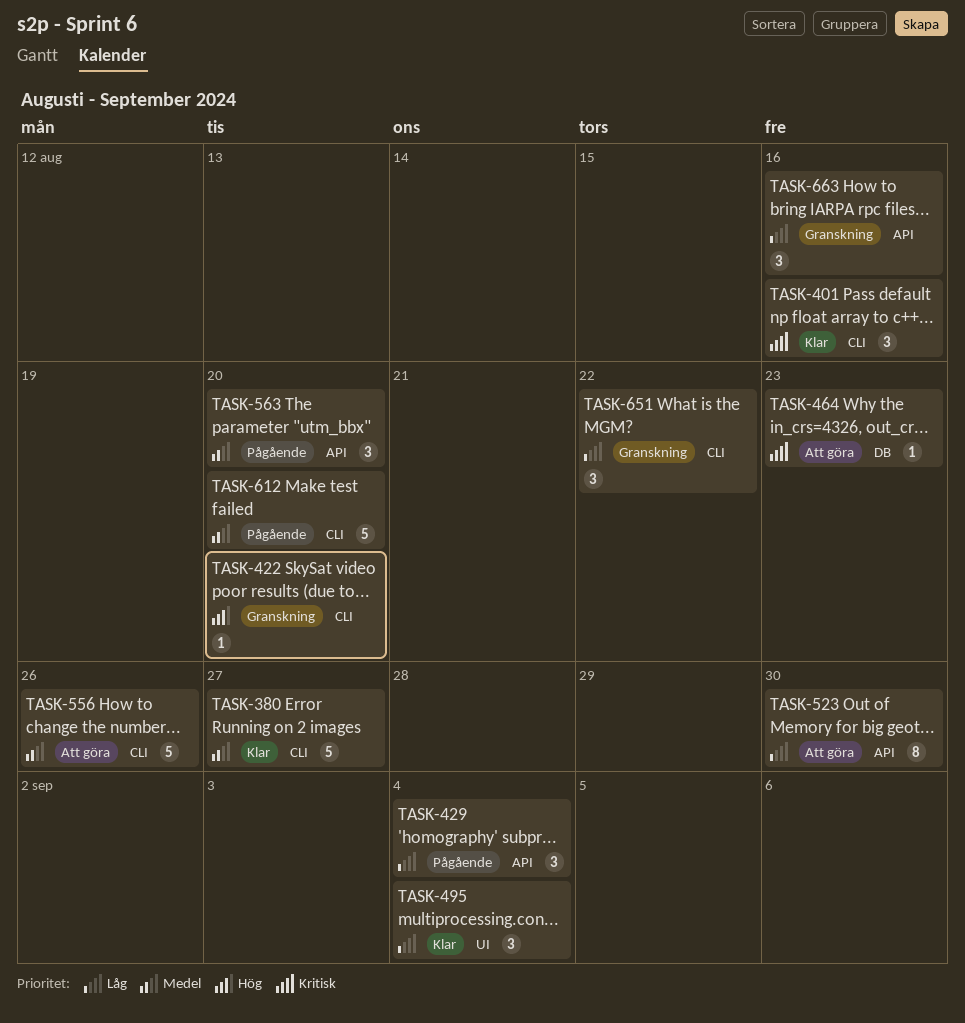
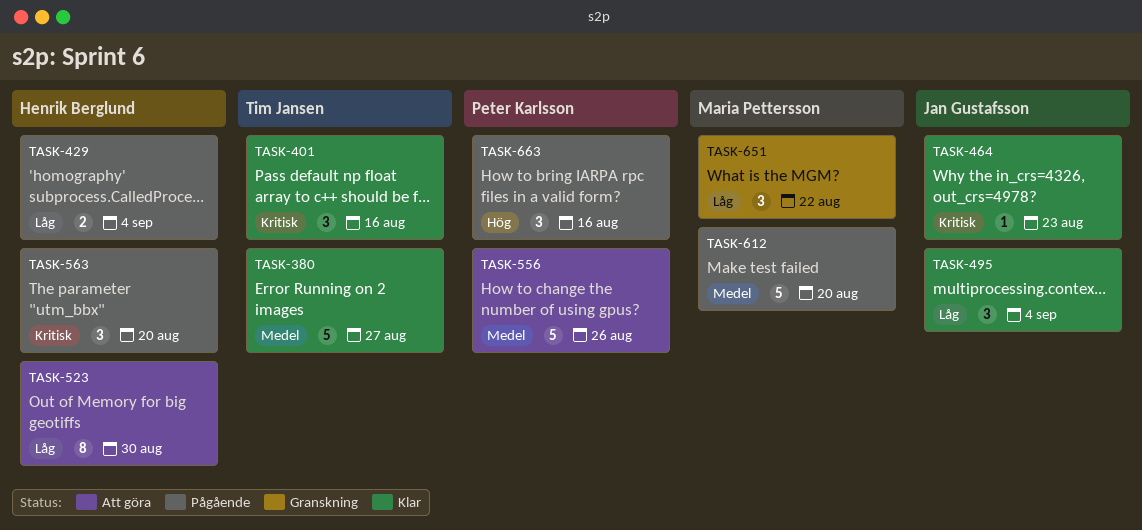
TASK-422: present -> none
TASK-429, estimate: 3 -> 2
TASK-464, status: Att göra -> Klar
TASK-563, priority: Medel -> Kritisk
TASK-663, status: Granskning -> Pågående
TASK-663, priority: Låg -> Hög

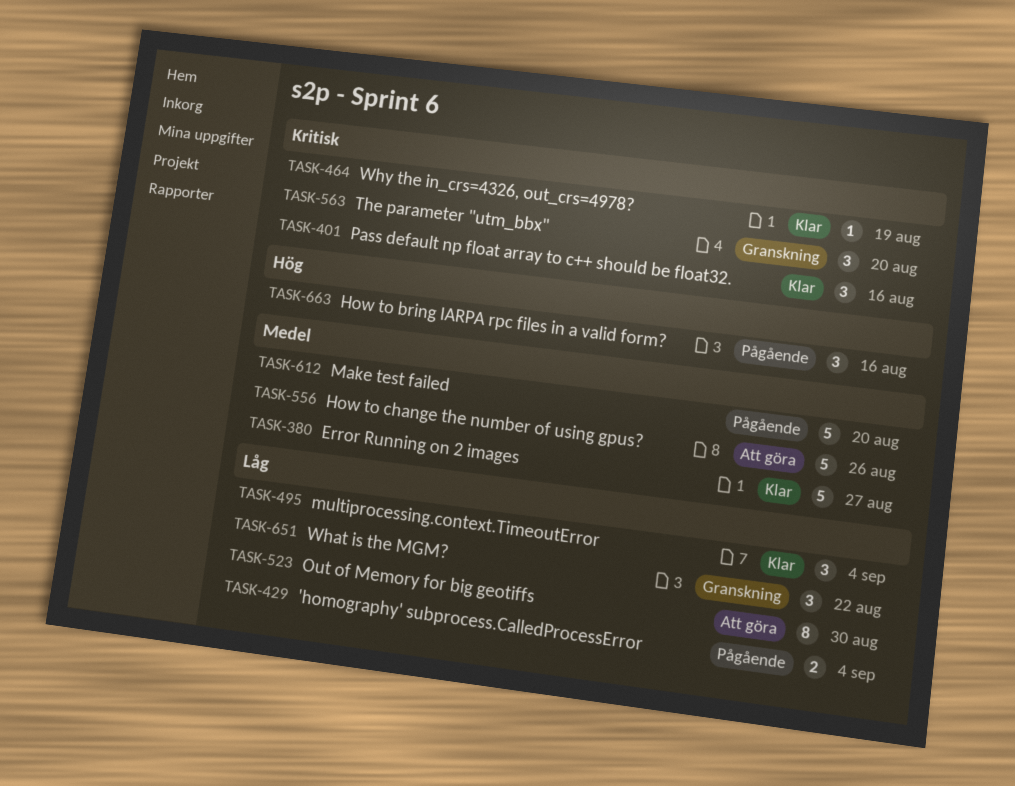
TASK-464, due: Aug 23 -> Aug 19
TASK-563, status: Pågående -> Granskning

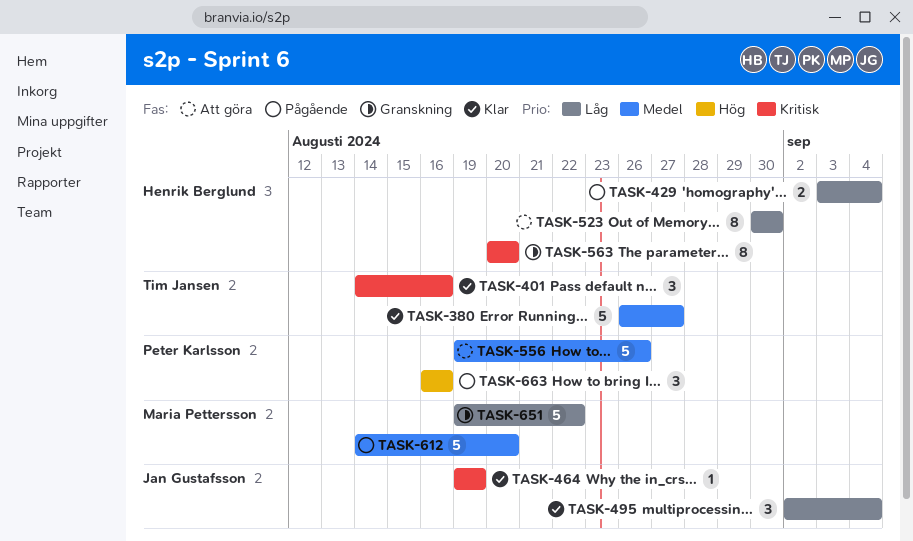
TASK-563, estimate: 3 -> 8
TASK-651, estimate: 3 -> 5

